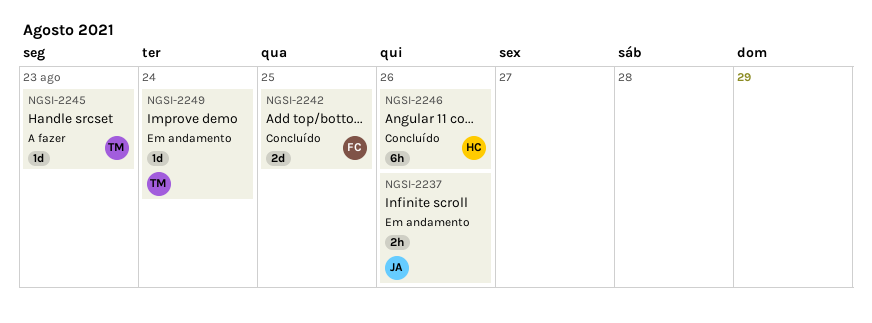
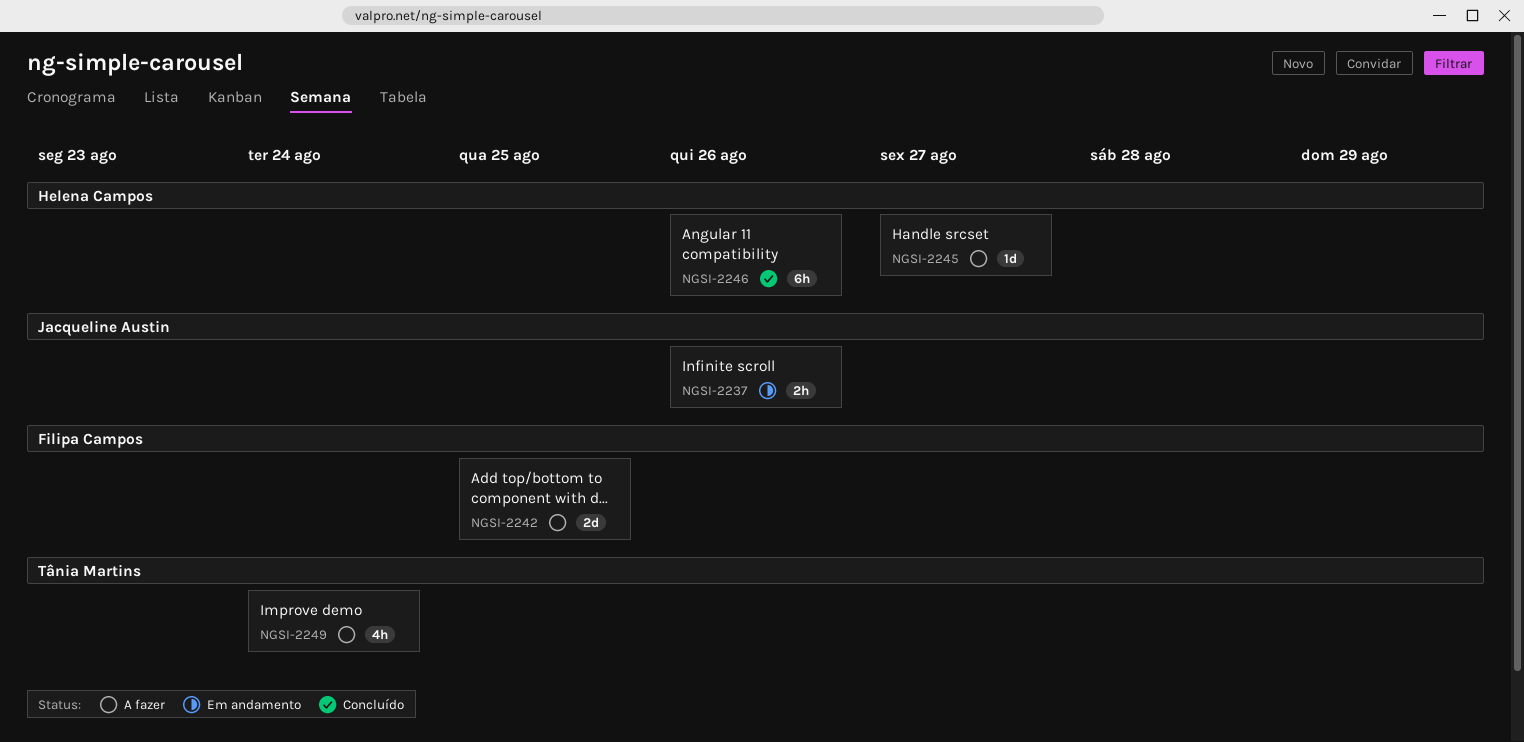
NGSI-2242, status: Concluído -> A fazer
NGSI-2245, owner: Tânia Martins -> Helena Campos
NGSI-2245, due: Aug 23 -> Aug 27
NGSI-2249, status: Em andamento -> A fazer
NGSI-2249, estimate: 1d -> 4h

